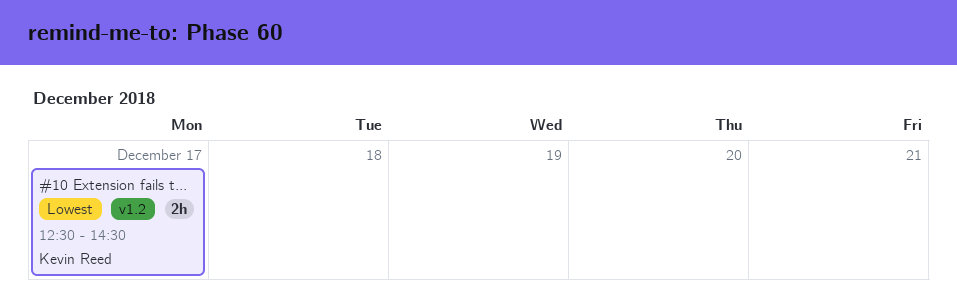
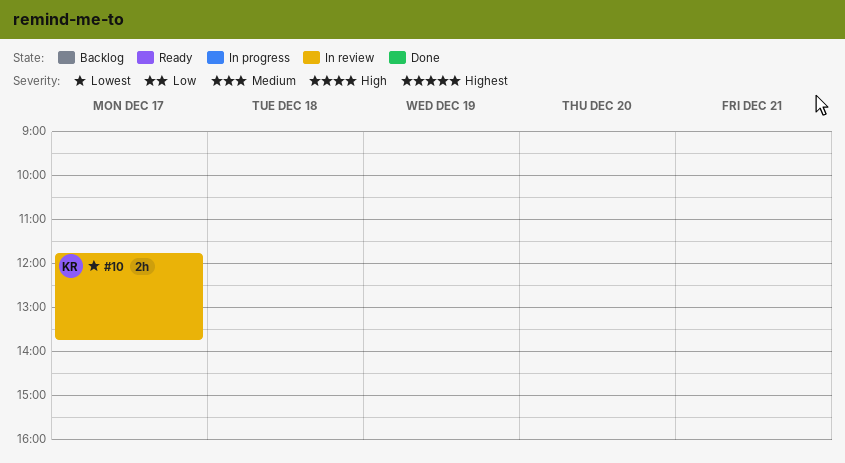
#10, begins: 12:30 -> 11:45
#10, ends: 14:30 -> 13:45

